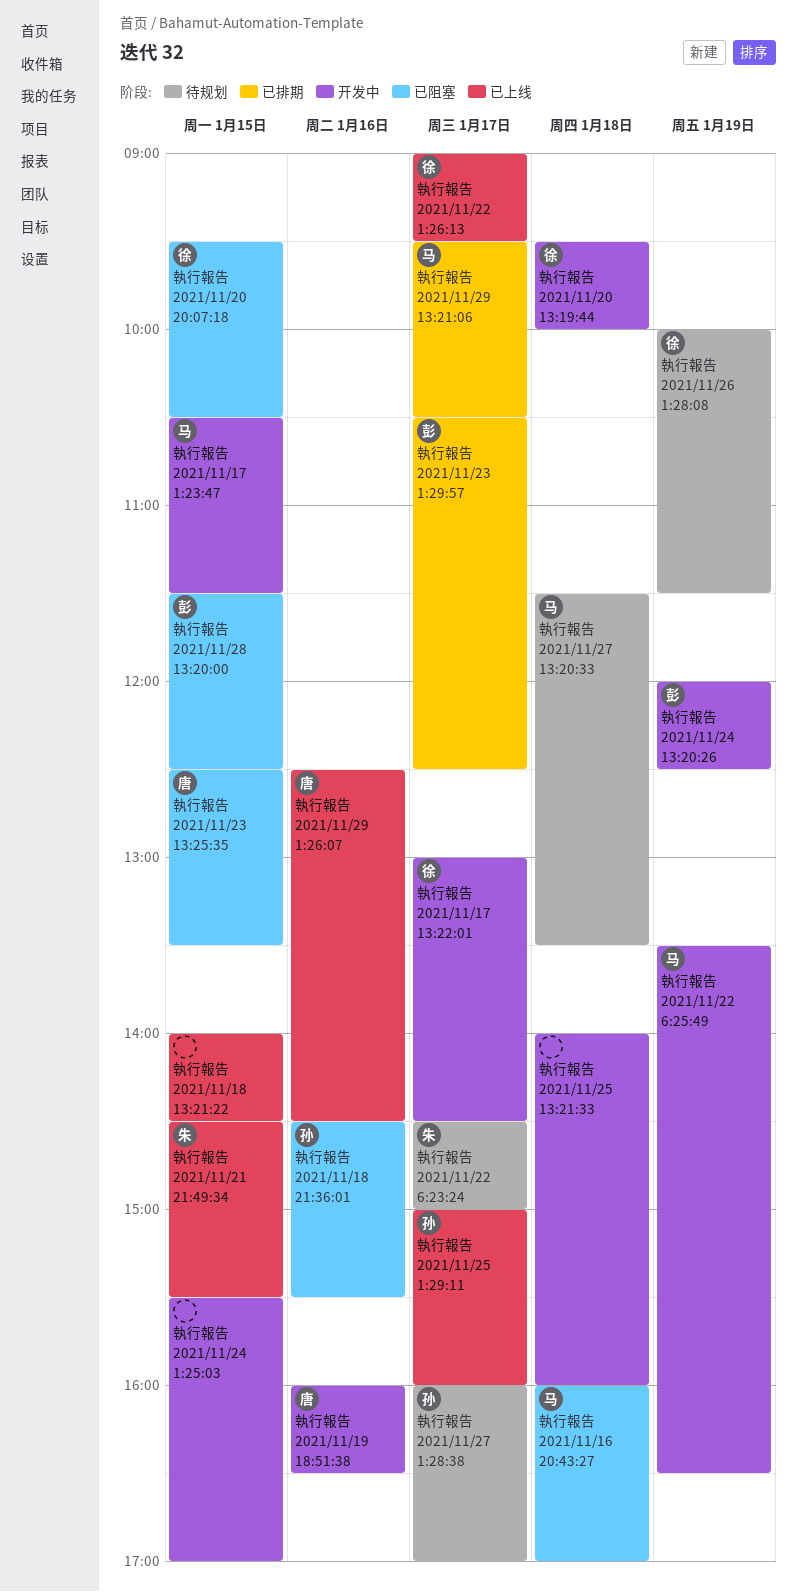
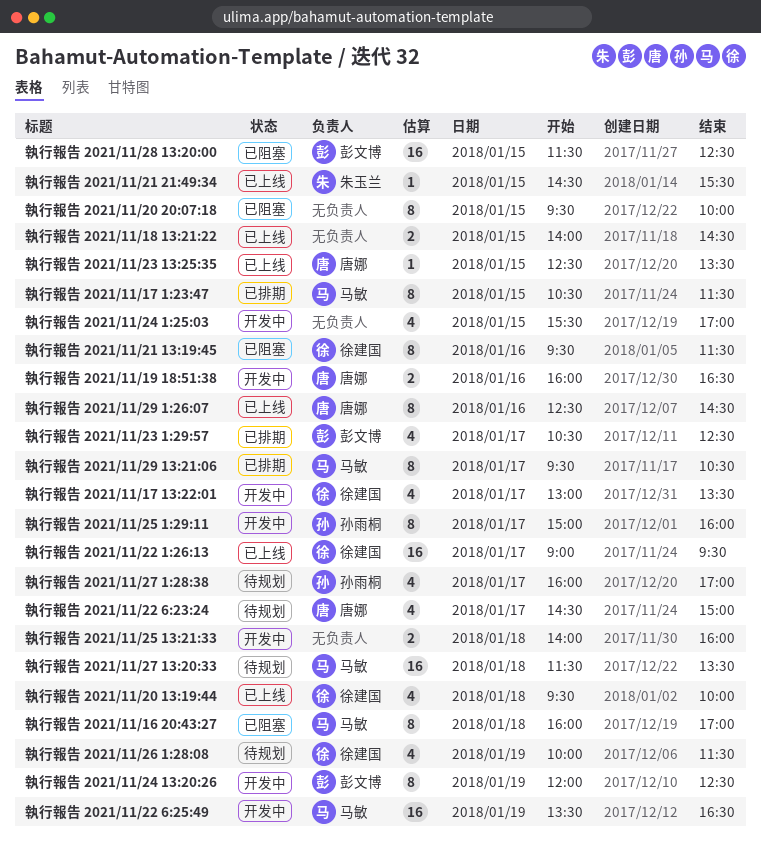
執行報告 2021/11/17 13:22:01, ends: 14:30 -> 13:30
執行報告 2021/11/17 1:23:47, status: 开发中 -> 已排期
執行報告 2021/11/18 21:36:01: present -> none
執行報告 2021/11/20 13:19:44, status: 开发中 -> 已上线
執行報告 2021/11/20 20:07:18, owner: 徐建国 -> none
執行報告 2021/11/20 20:07:18, ends: 10:30 -> 10:00
執行報告 2021/11/21 13:19:45: none -> present
執行報告 2021/11/22 6:23:24, owner: 朱玉兰 -> 唐娜
執行報告 2021/11/23 13:25:35, status: 已阻塞 -> 已上线
執行報告 2021/11/25 1:29:11, status: 已上线 -> 开发中

